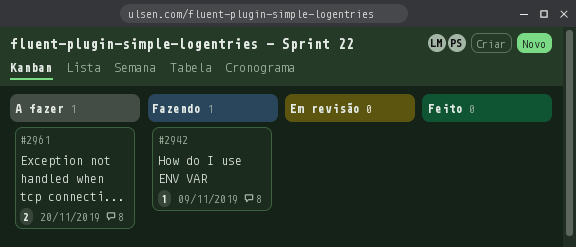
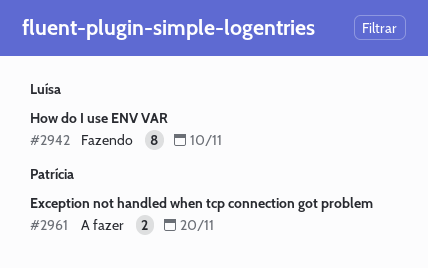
#2942, estimate: 1 -> 8
#2942, due: Nov 9 -> Nov 10

